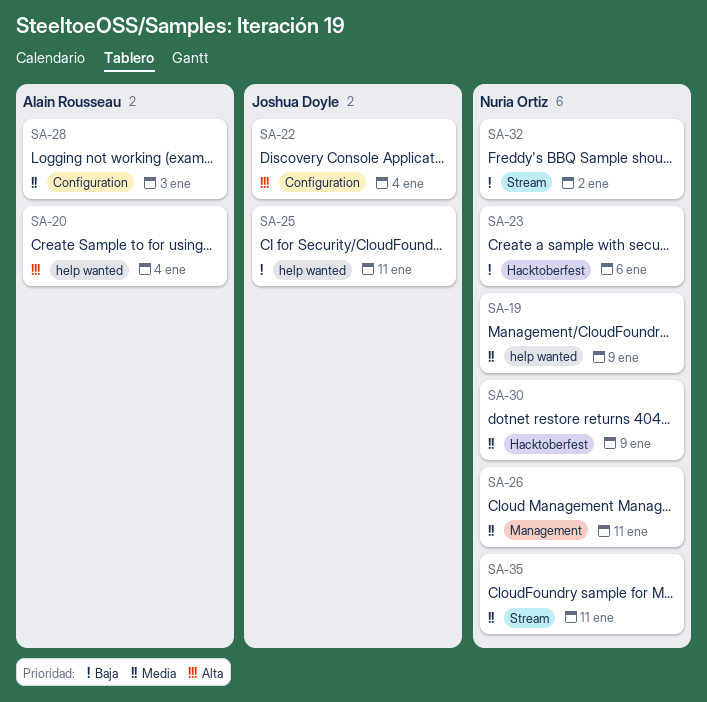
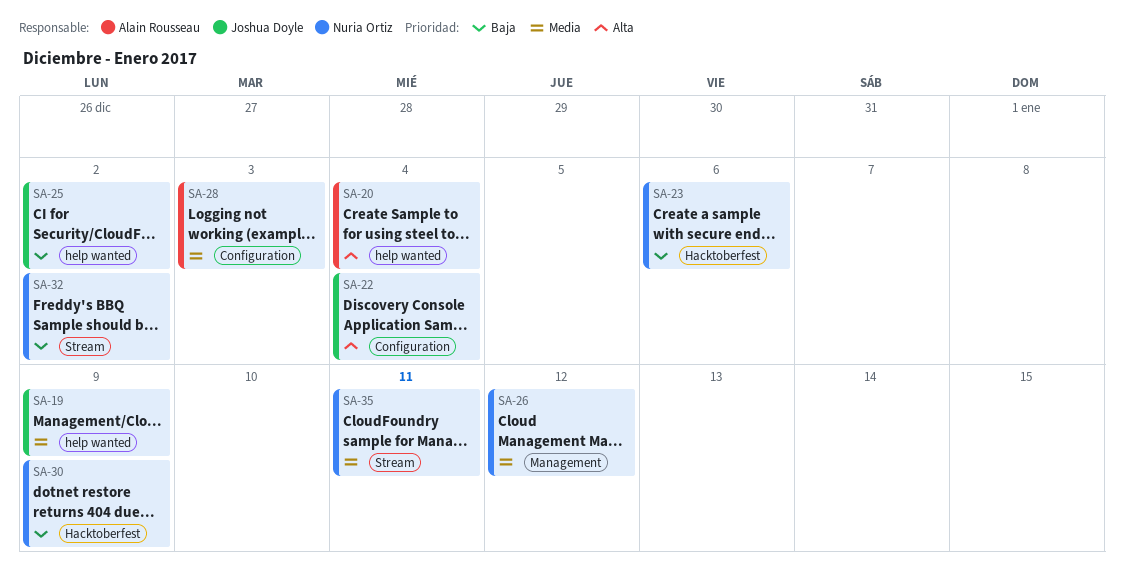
SA-19, owner: Nuria Ortiz -> Joshua Doyle
SA-25, due: Jan 11 -> Jan 2
SA-26, due: Jan 11 -> Jan 12
SA-30, priority: Media -> Baja

